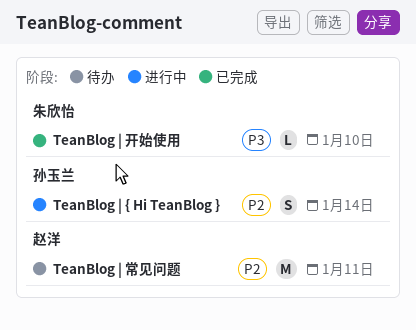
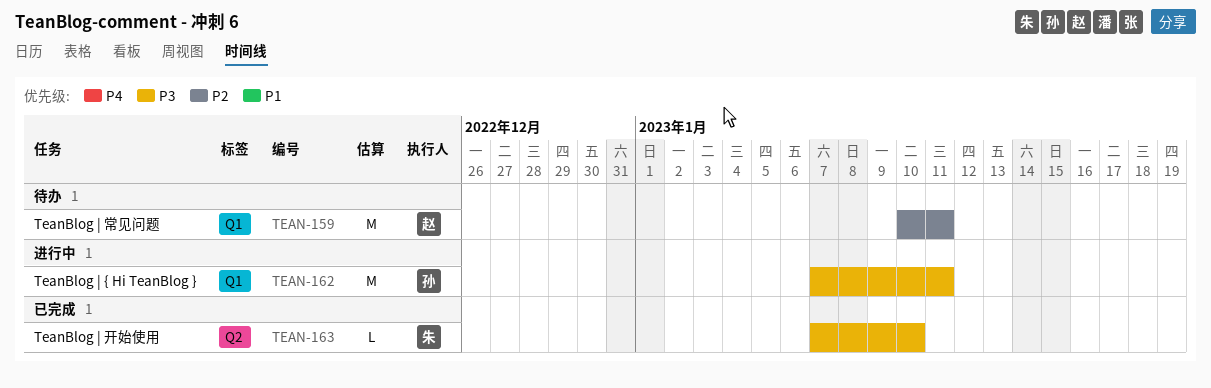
TeanBlog | { Hi TeanBlog }, priority: P2 -> P3
TeanBlog | { Hi TeanBlog }, estimate: S -> M
TeanBlog | { Hi TeanBlog }, due: Jan 14 -> Jan 11

